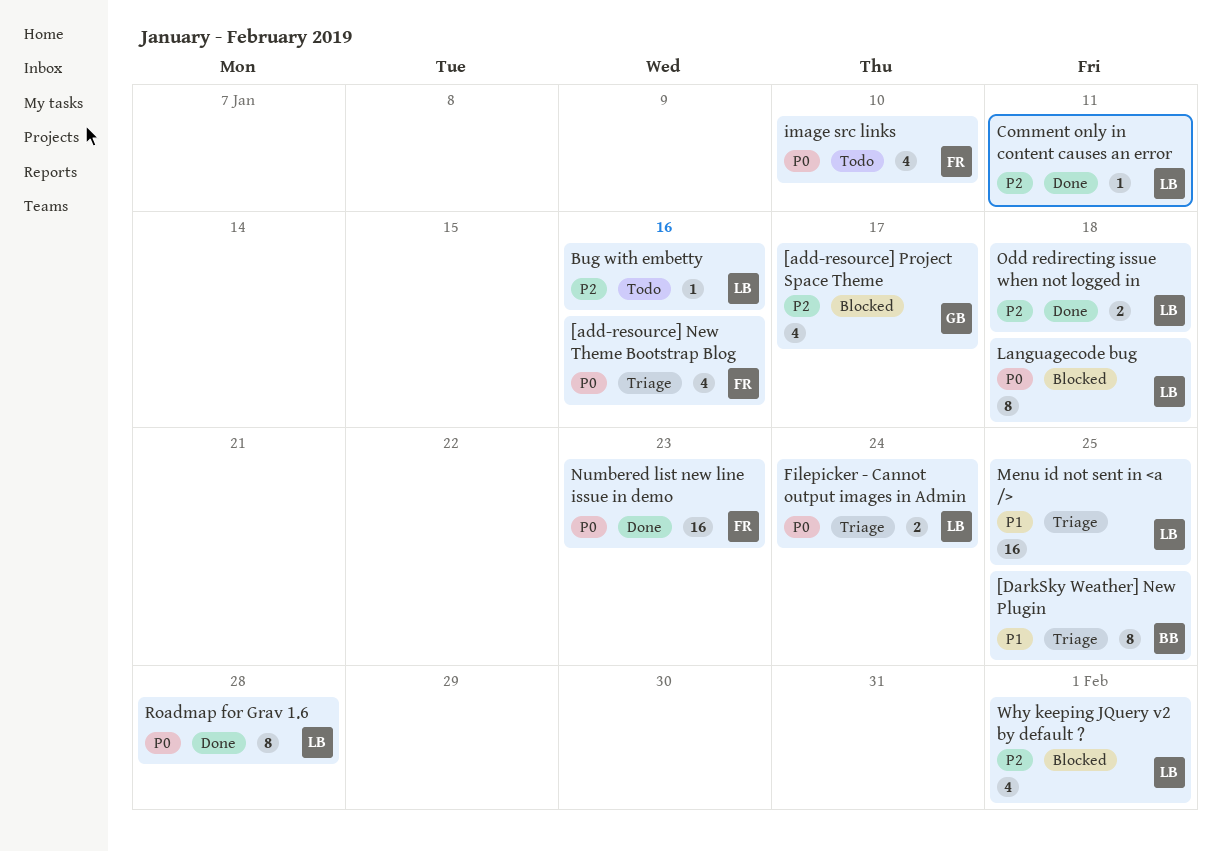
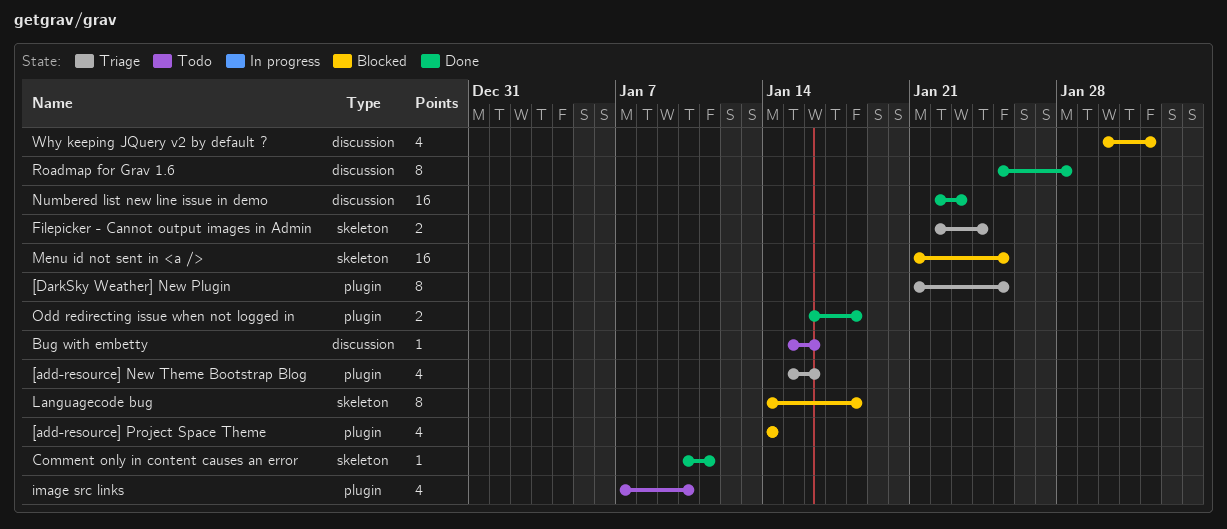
[add-resource] Project Space Theme, due: Jan 17 -> Jan 14
Menu id not sent in <a />, status: Triage -> Blocked

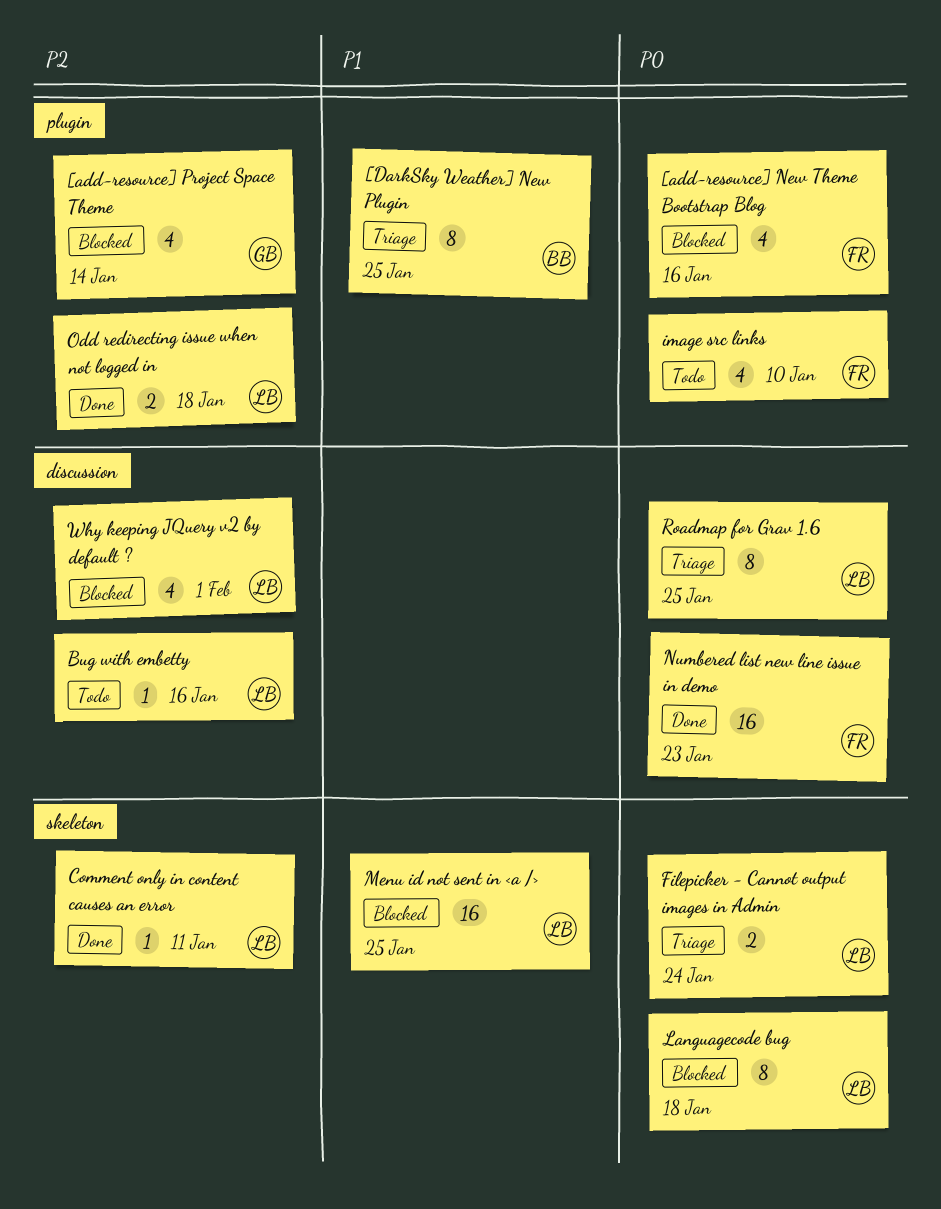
[add-resource] New Theme Bootstrap Blog, status: Triage -> Blocked
Roadmap for Grav 1.6, status: Done -> Triage
Roadmap for Grav 1.6, due: Jan 28 -> Jan 25

